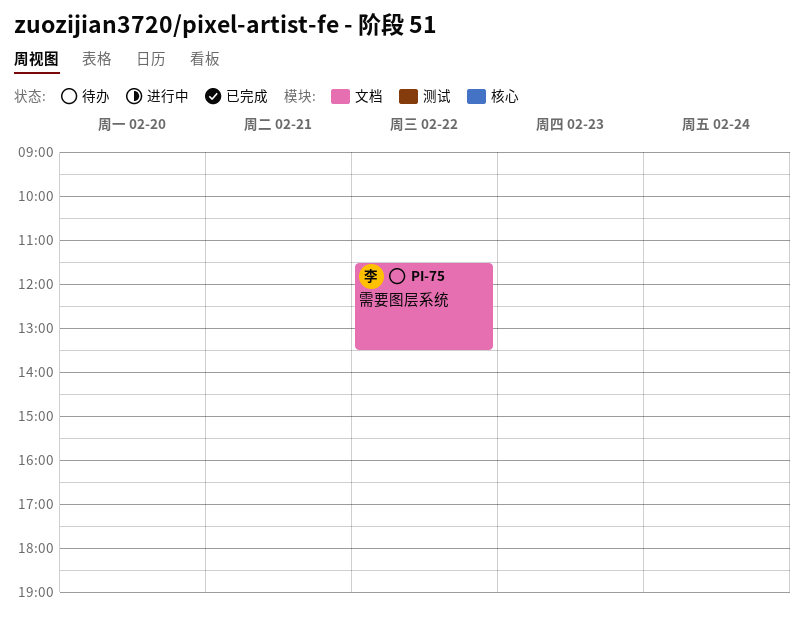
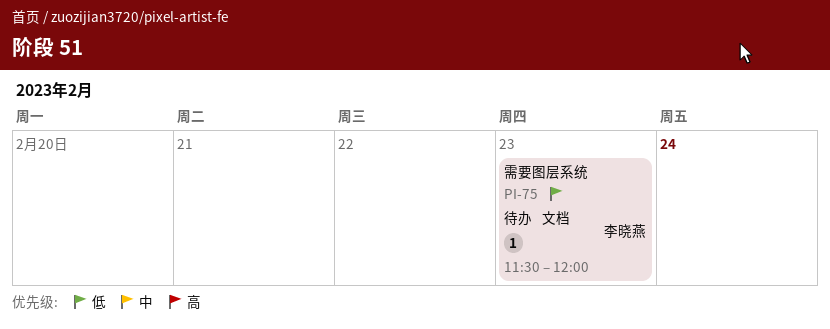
PI-75, day: Feb 22 -> Feb 23
PI-75, ends: 13:30 -> 12:00

